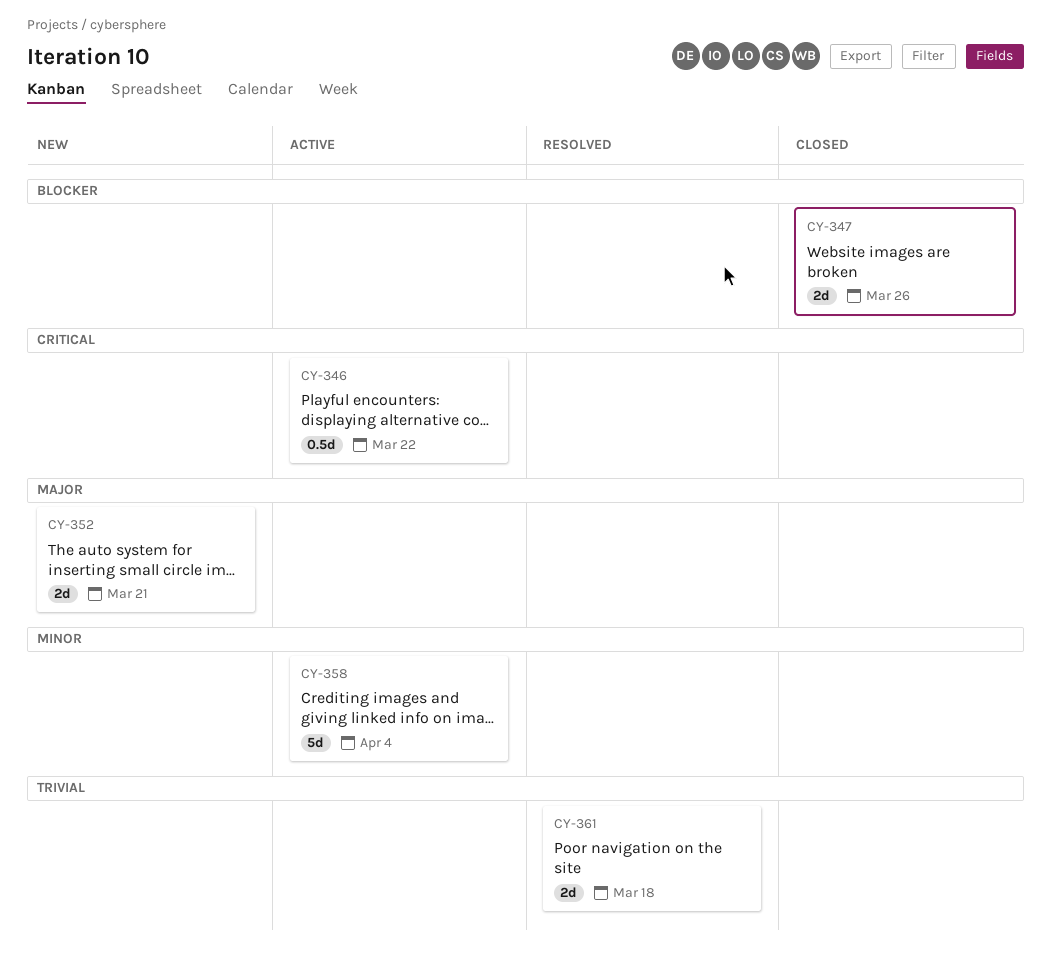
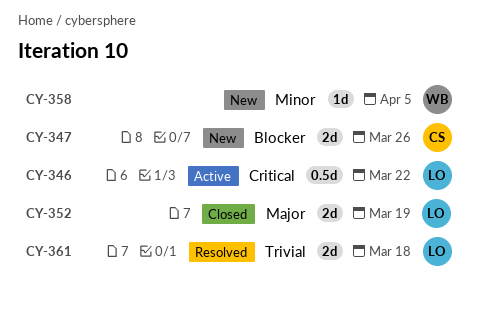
CY-347, status: Closed -> New
CY-352, status: New -> Closed
CY-352, due: Mar 21 -> Mar 19
CY-358, status: Active -> New
CY-358, estimate: 5d -> 1d
CY-358, due: Apr 4 -> Apr 5

